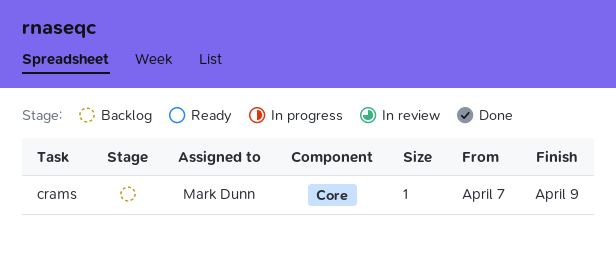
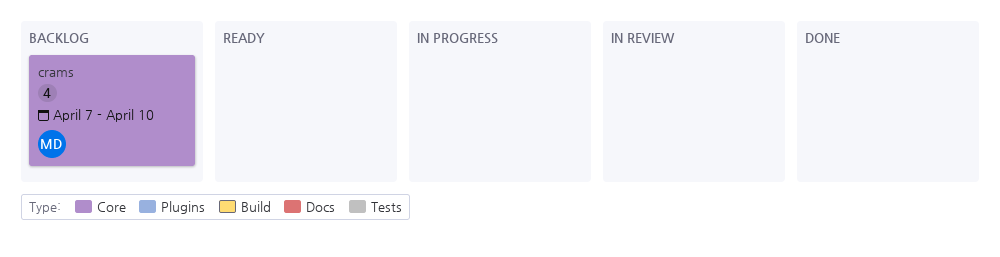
crams, estimate: 1 -> 4
crams, due: Apr 9 -> Apr 10

